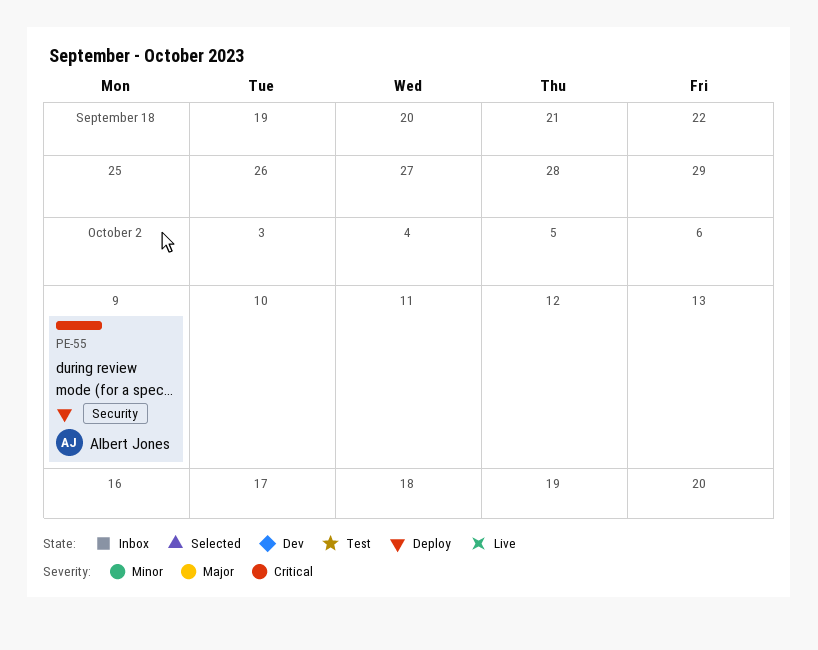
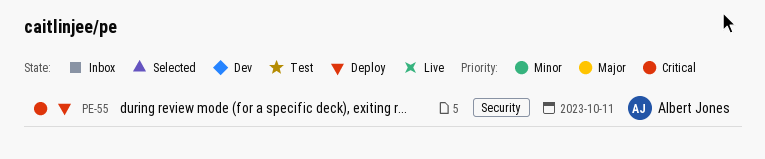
PE-55, due: Oct 9 -> Oct 11

